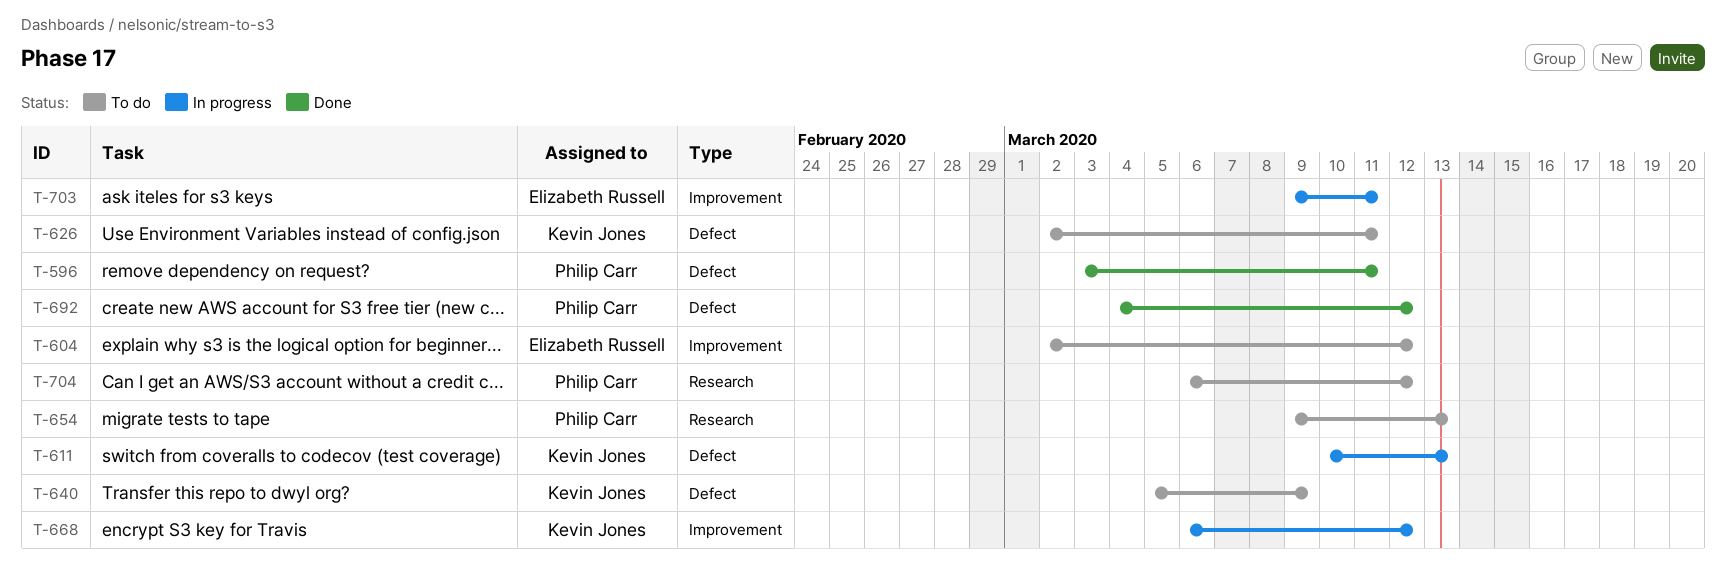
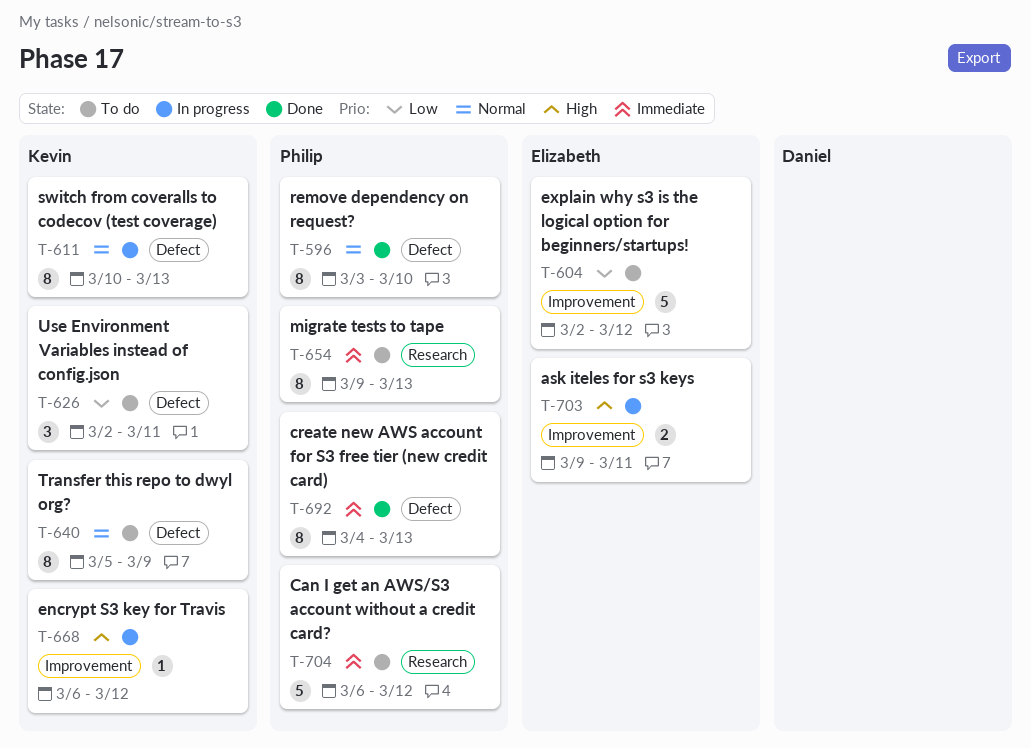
T-596, due: Mar 11 -> Mar 10
T-692, due: Mar 12 -> Mar 13

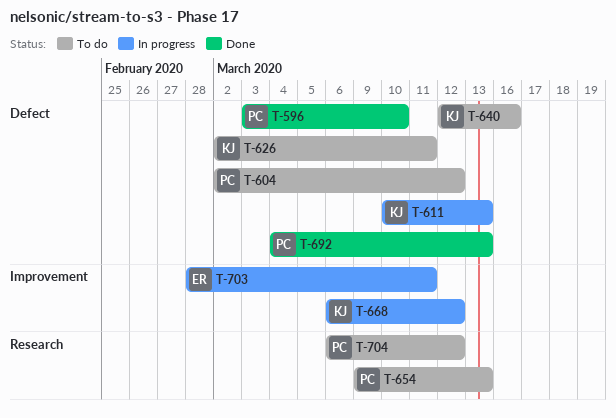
T-604, owner: Elizabeth -> Philip
T-604, label: Improvement -> Defect
T-640, start: Mar 5 -> Mar 12
T-640, due: Mar 9 -> Mar 16
T-703, start: Mar 9 -> Feb 28

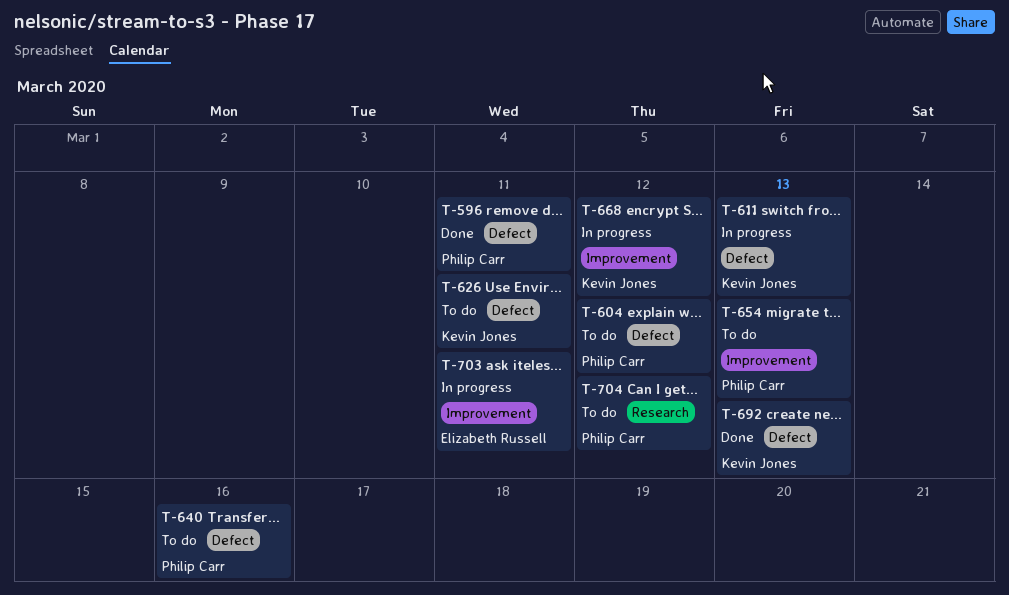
T-596, due: Mar 10 -> Mar 11
T-640, owner: Kevin Jones -> Philip Carr
T-654, label: Research -> Improvement
T-692, owner: Philip Carr -> Kevin Jones

